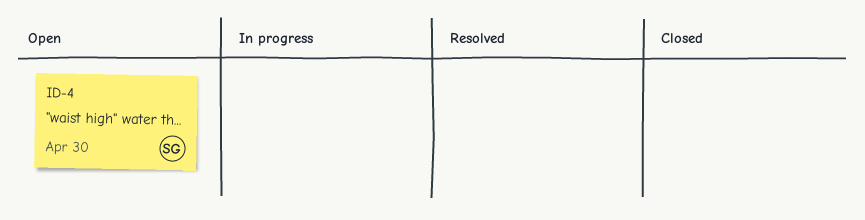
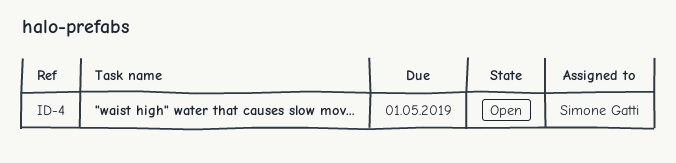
ID-4, due: Apr 30 -> May 1

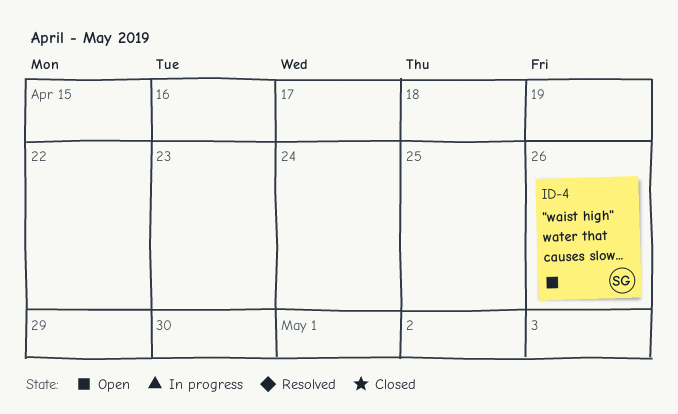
ID-4, due: May 1 -> Apr 26

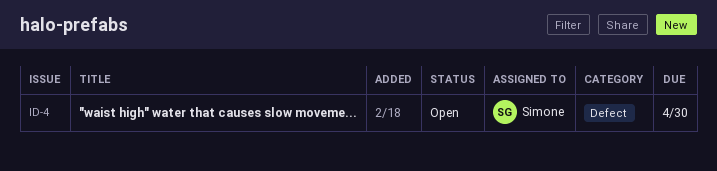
ID-4, due: Apr 26 -> Apr 30

